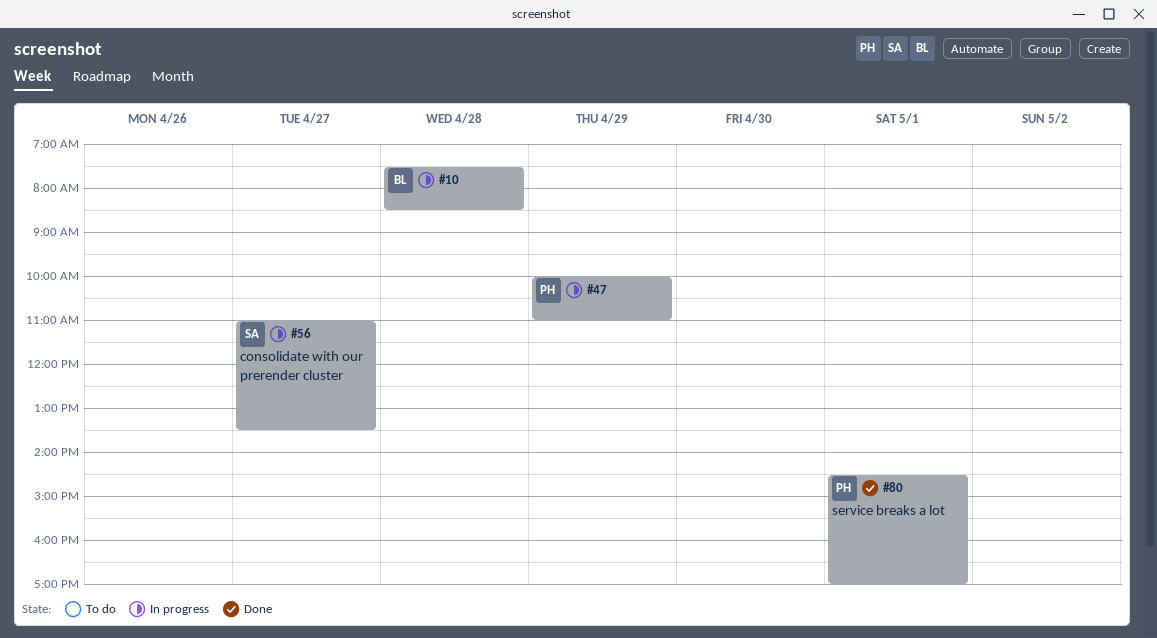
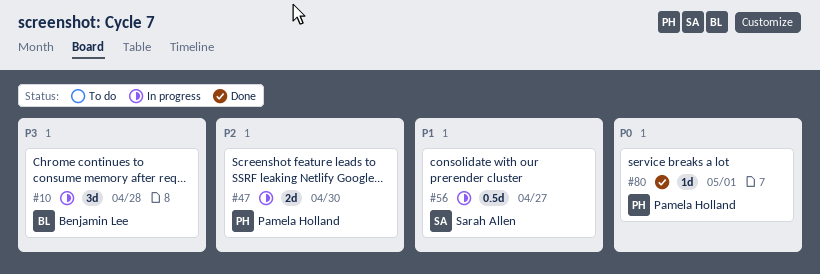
#47, day: Apr 29 -> Apr 30

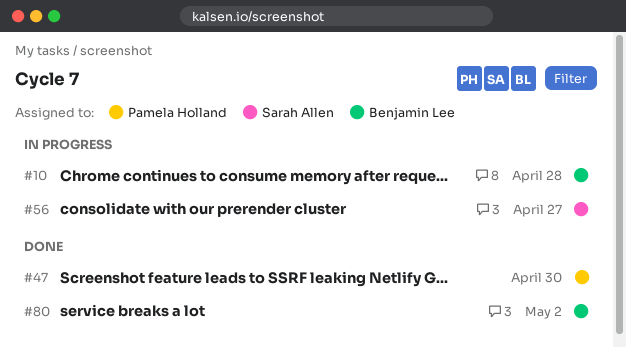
#47, status: In progress -> Done
#80, owner: Pamela Holland -> Benjamin Lee
#80, day: May 1 -> May 2

